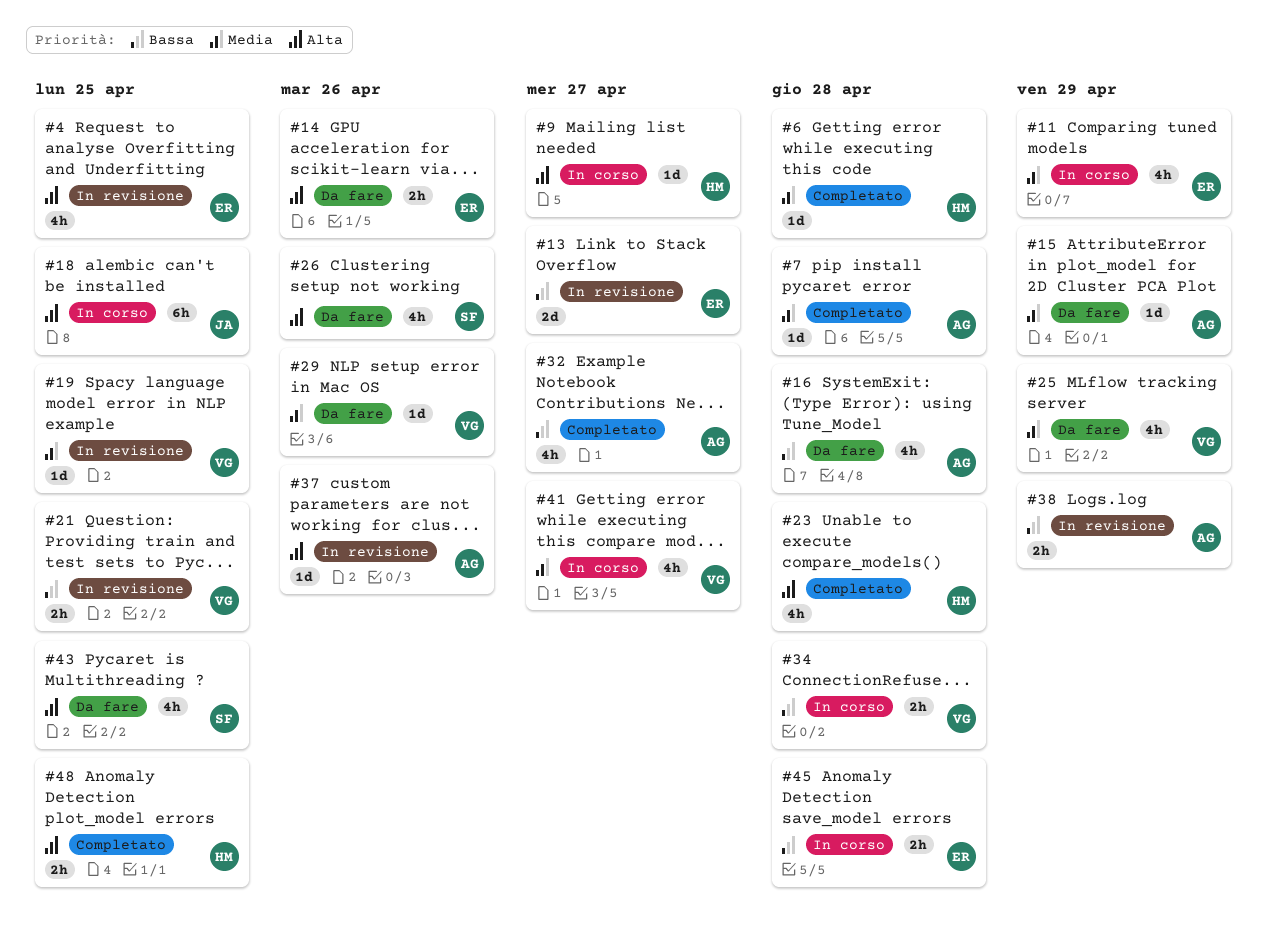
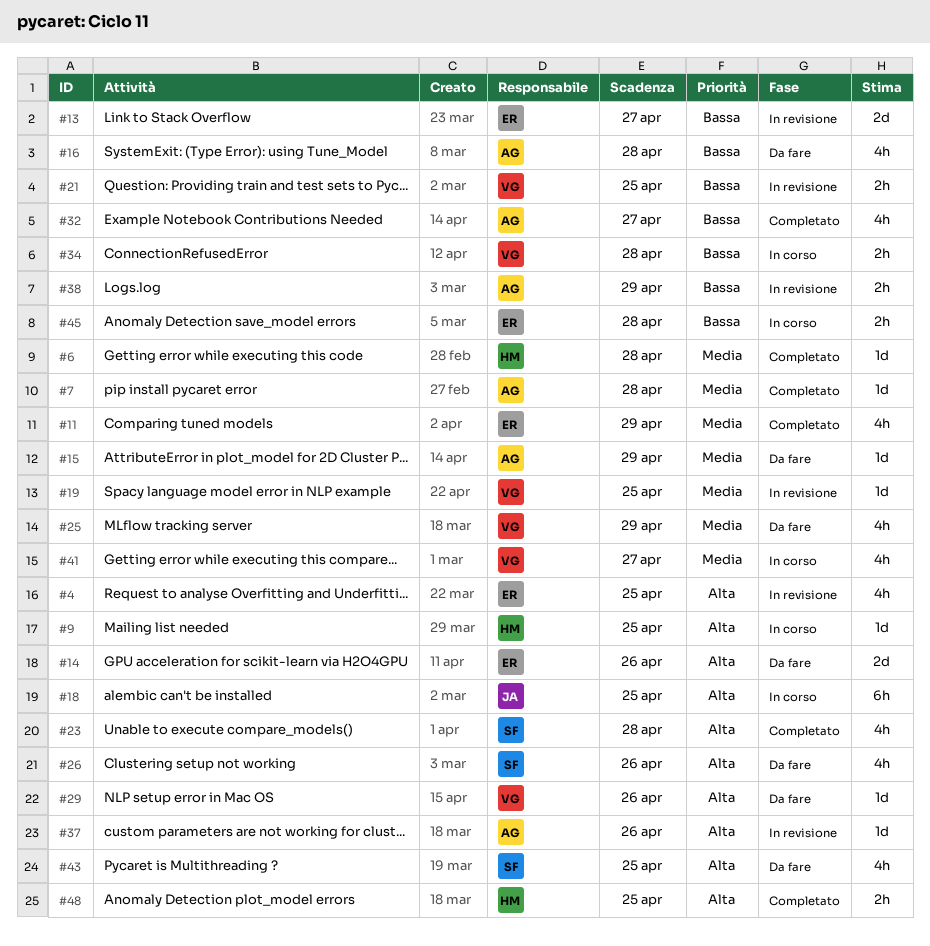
#9, due: Apr 27 -> Apr 25
#11, status: In corso -> Completato
#14, estimate: 2h -> 2d
#23, owner: HM -> SF
#29, priority: Media -> Alta

